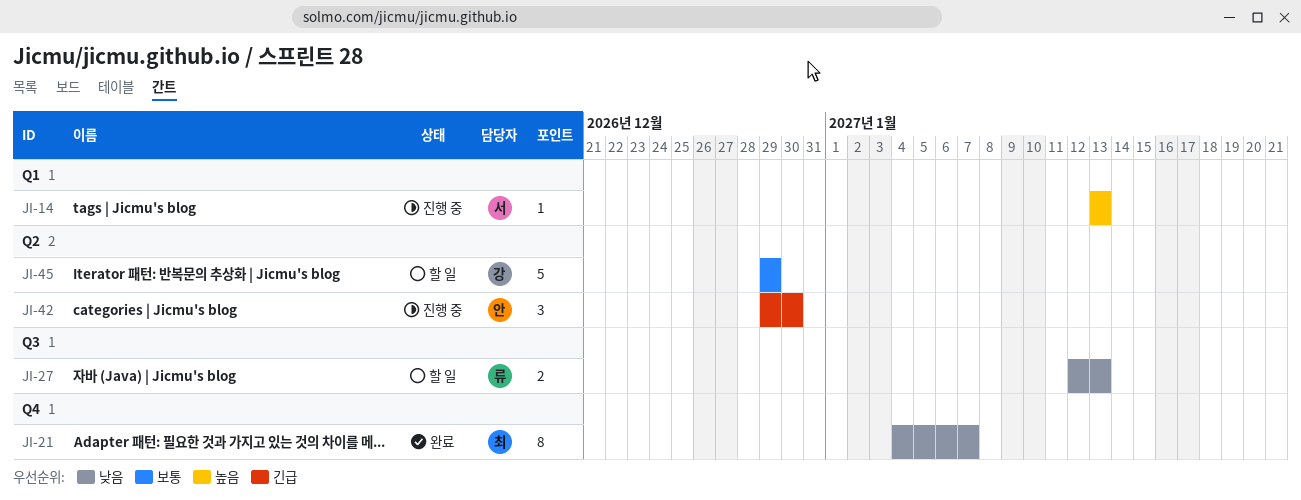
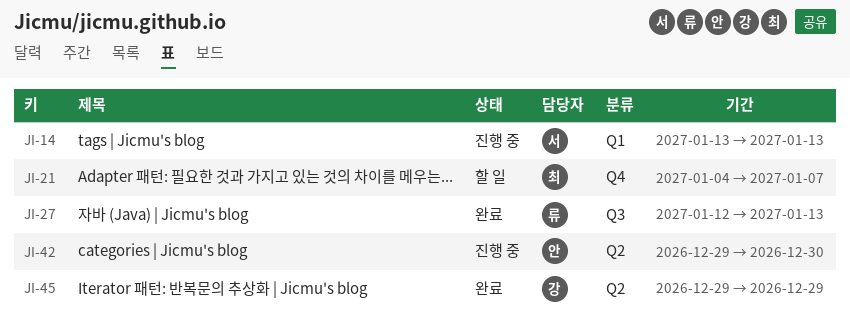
JI-21, status: 완료 -> 할 일
JI-27, status: 할 일 -> 완료
JI-45, status: 할 일 -> 완료

